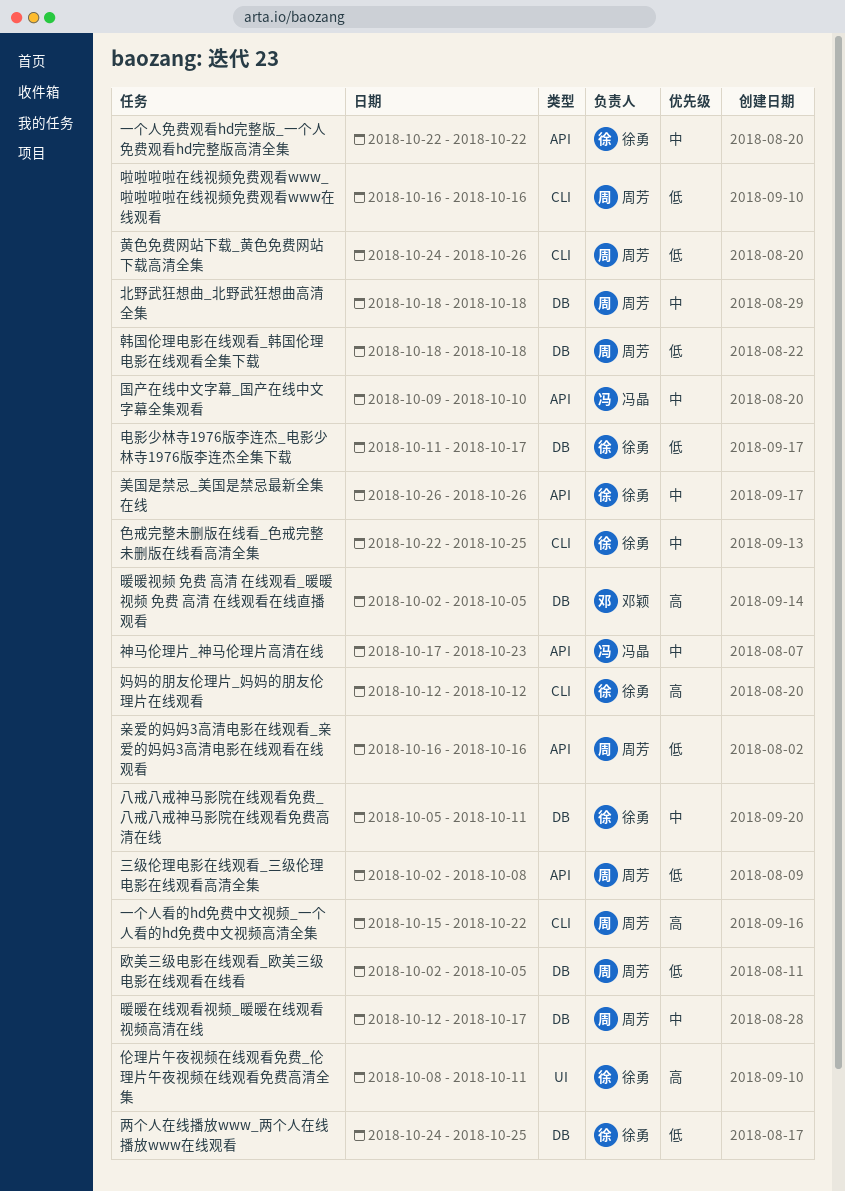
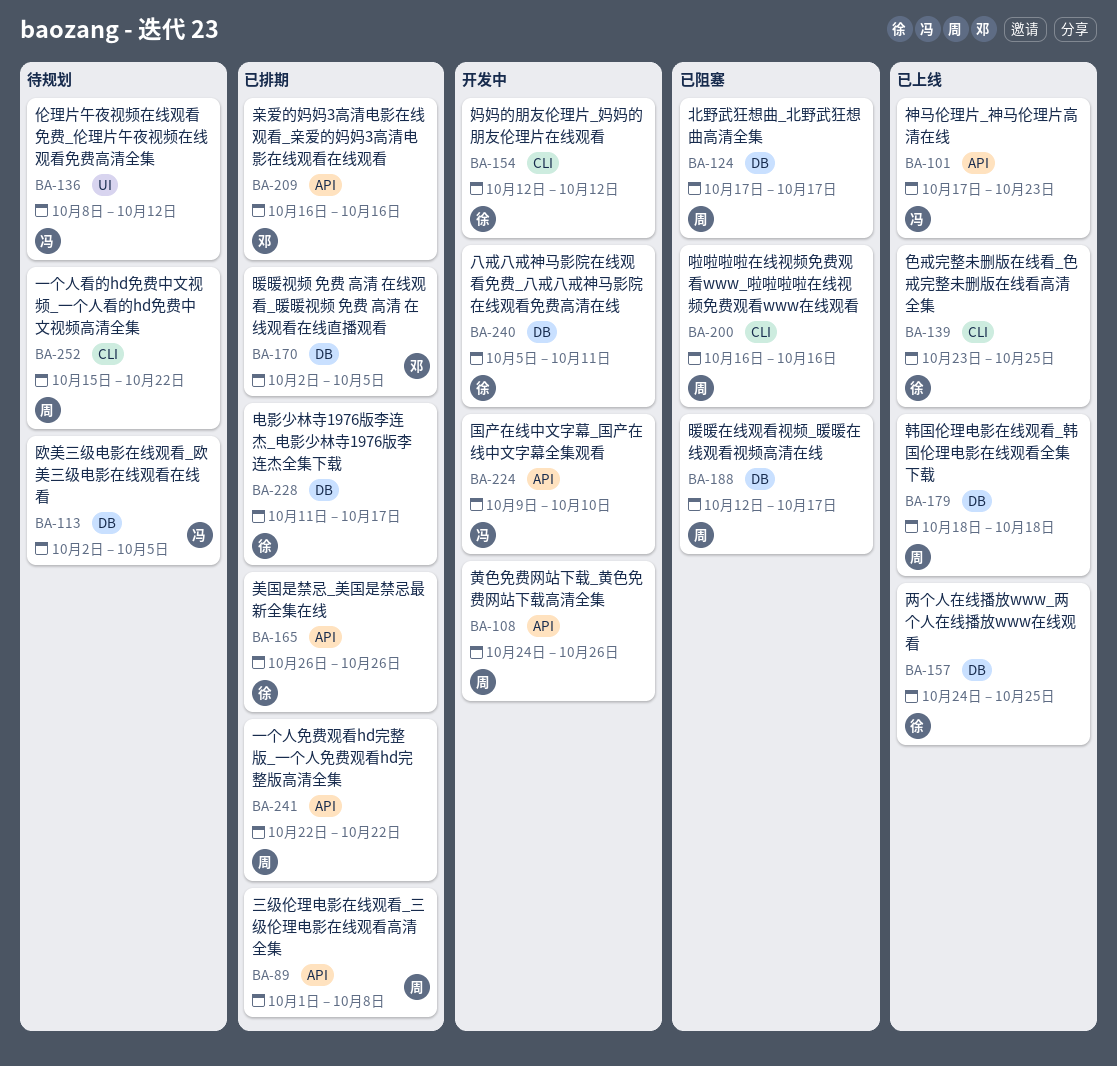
一个人免费观看hd完整版_一个人免费观看hd完整版高清全集, owner: 徐勇 -> 周芳
三级伦理电影在线观看_三级伦理电影在线观看高清全集, start: Oct 2 -> Oct 1
亲爱的妈妈3高清电影在线观看_亲爱的妈妈3高清电影在线观看在线观看, owner: 周芳 -> 邓颖
伦理片午夜视频在线观看免费_伦理片午夜视频在线观看免费高清全集, owner: 徐勇 -> 冯晶
伦理片午夜视频在线观看免费_伦理片午夜视频在线观看免费高清全集, due: Oct 11 -> Oct 12
北野武狂想曲_北野武狂想曲高清全集, start: Oct 18 -> Oct 17
北野武狂想曲_北野武狂想曲高清全集, due: Oct 18 -> Oct 17
欧美三级电影在线观看_欧美三级电影在线观看在线看, owner: 周芳 -> 冯晶
色戒完整未删版在线看_色戒完整未删版在线看高清全集, start: Oct 22 -> Oct 23
黄色免费网站下载_黄色免费网站下载高清全集, label: CLI -> API

